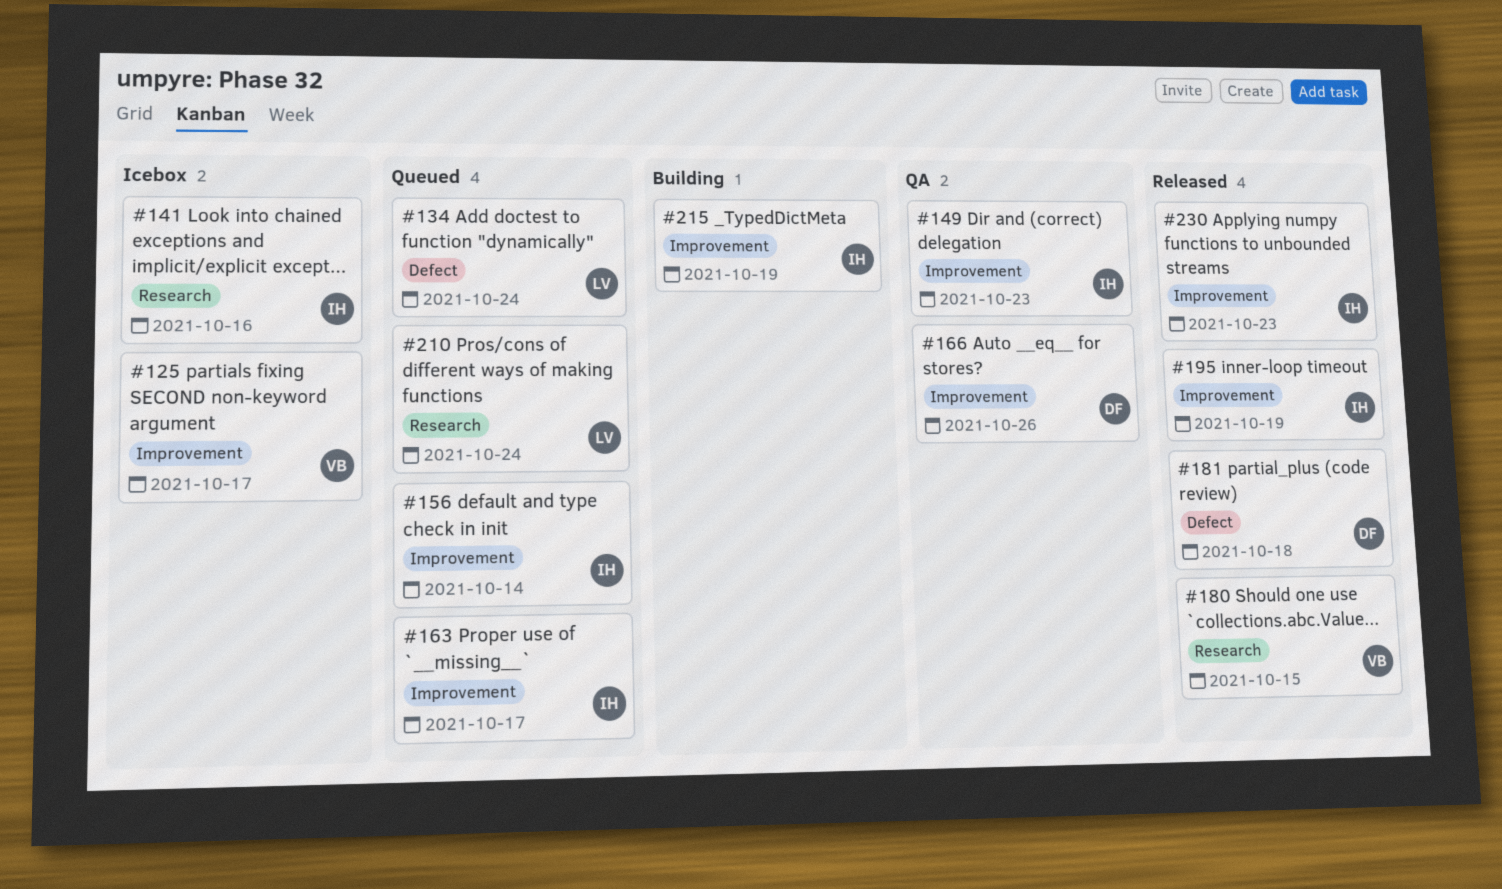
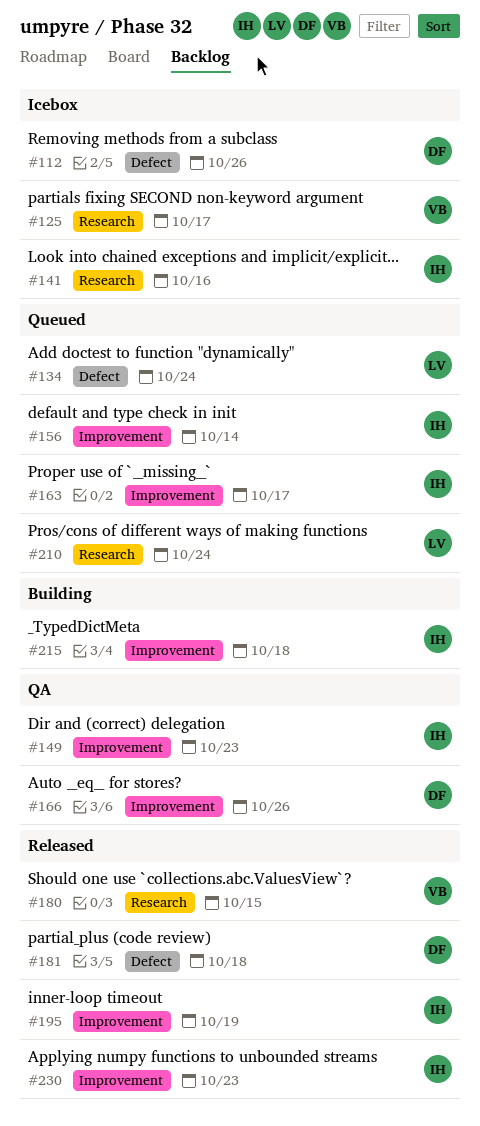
#112: none -> present
#125, label: Improvement -> Research
#215, due: Oct 19 -> Oct 18

